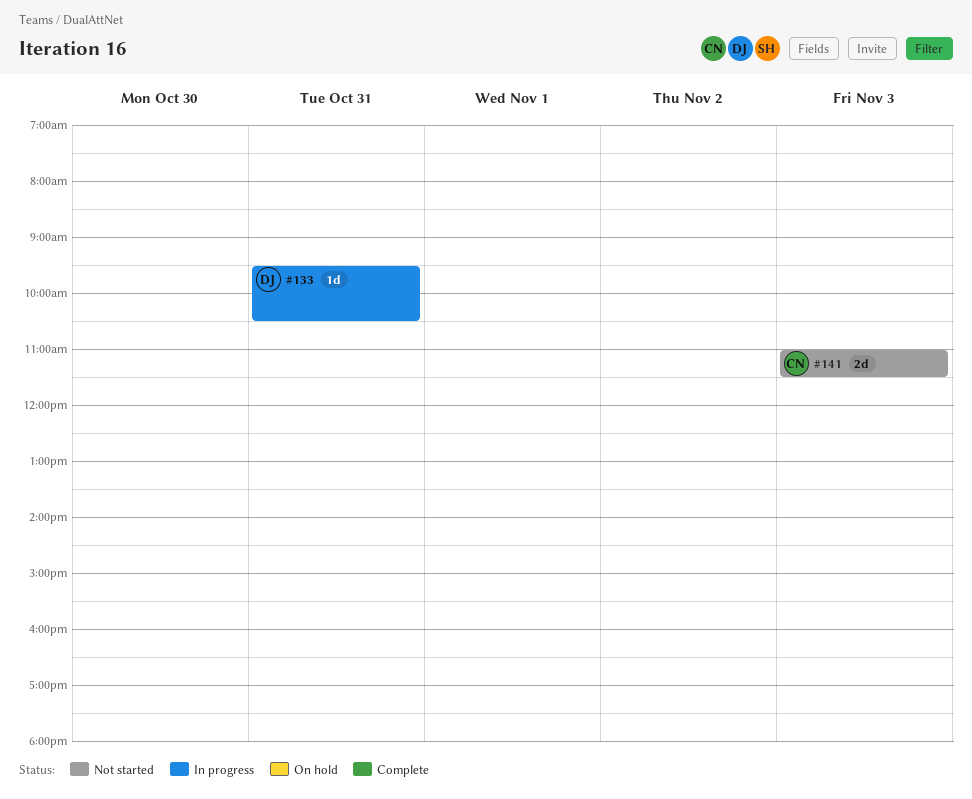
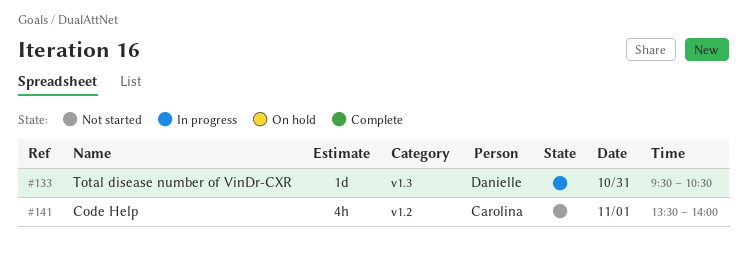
#141, estimate: 2d -> 4h
#141, day: Nov 3 -> Nov 1
#141, begins: 11:00 -> 13:30
#141, ends: 11:30 -> 14:00

